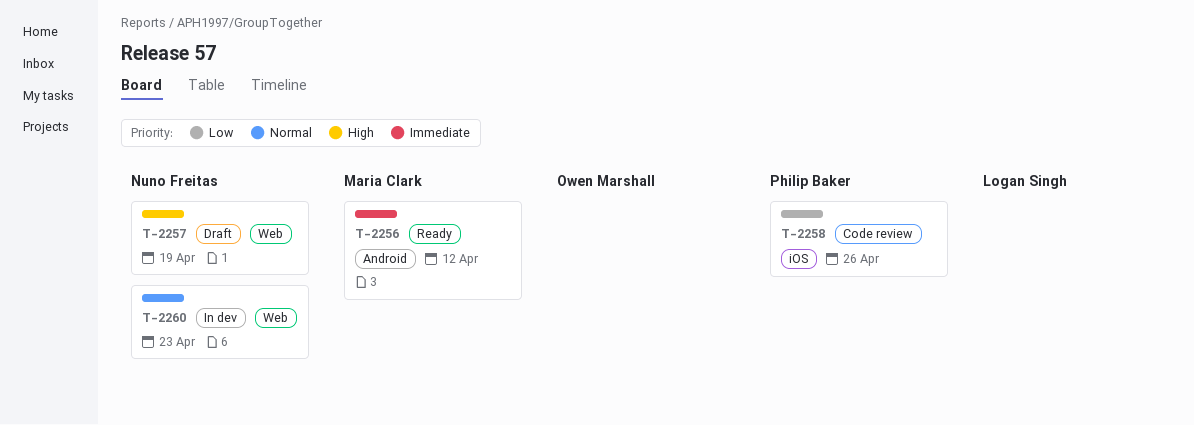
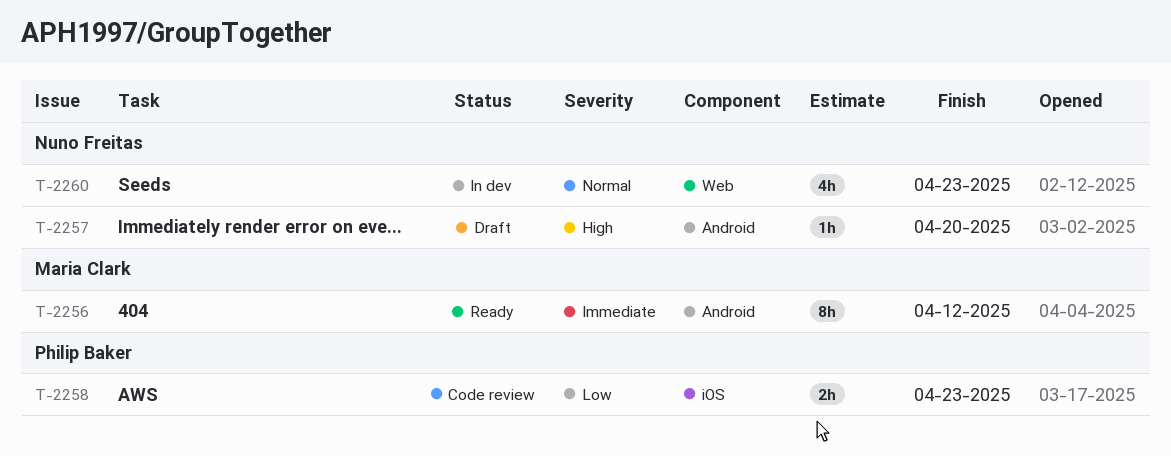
T-2257, label: Web -> Android
T-2257, due: Apr 19 -> Apr 20
T-2258, due: Apr 26 -> Apr 23

